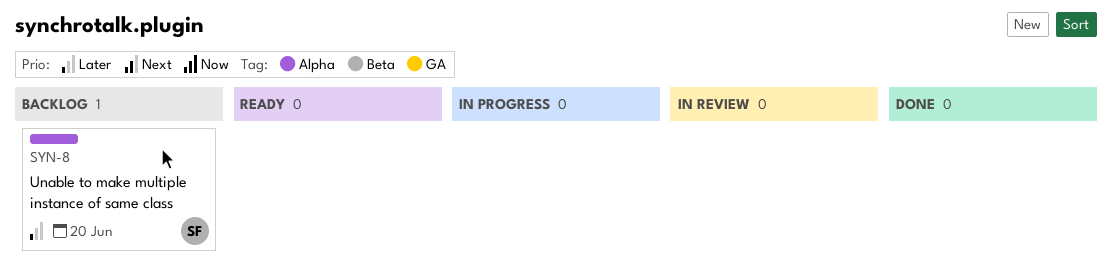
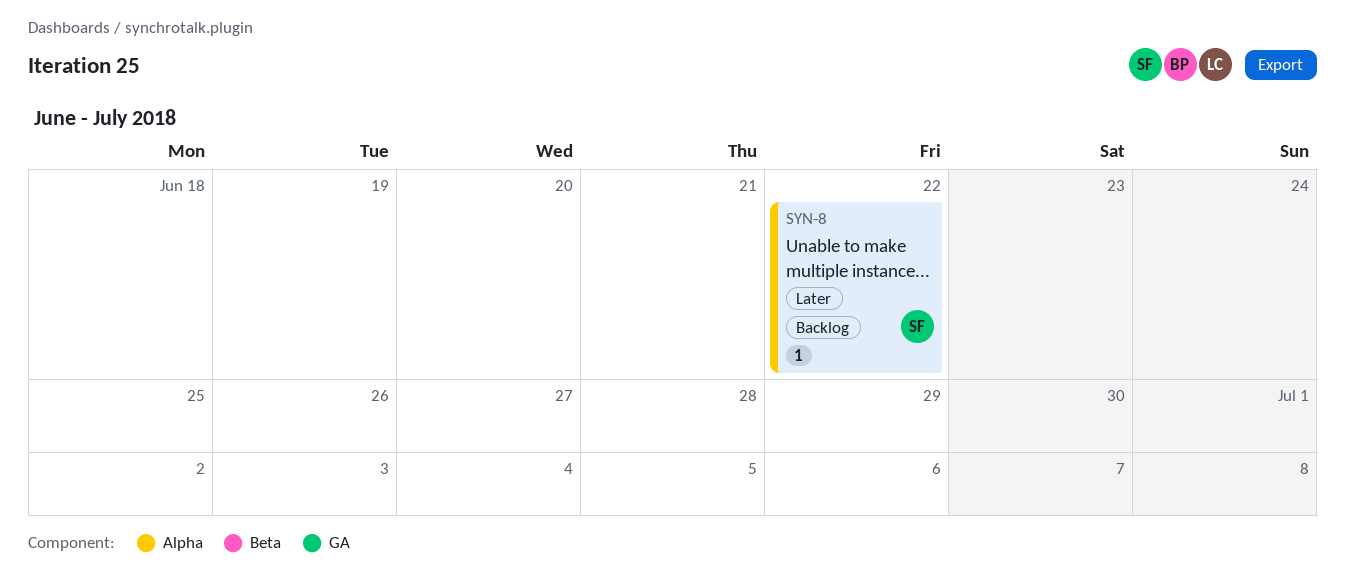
SYN-8, due: Jun 20 -> Jun 22

